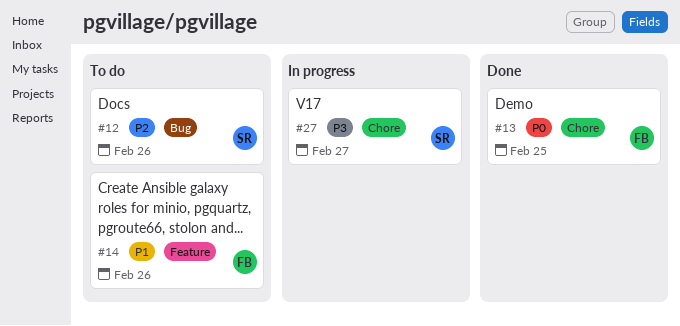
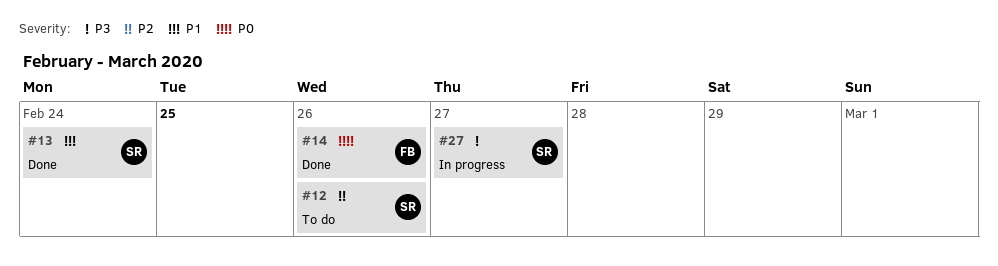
#13, owner: FB -> SR
#13, priority: P0 -> P1
#13, due: Feb 25 -> Feb 24
#14, status: To do -> Done
#14, priority: P1 -> P0

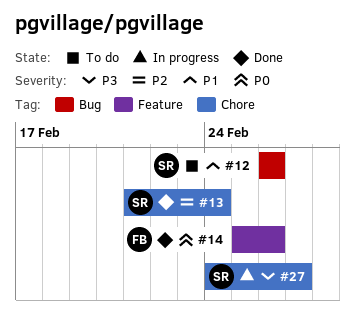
#12, priority: P2 -> P1
#13, priority: P1 -> P2

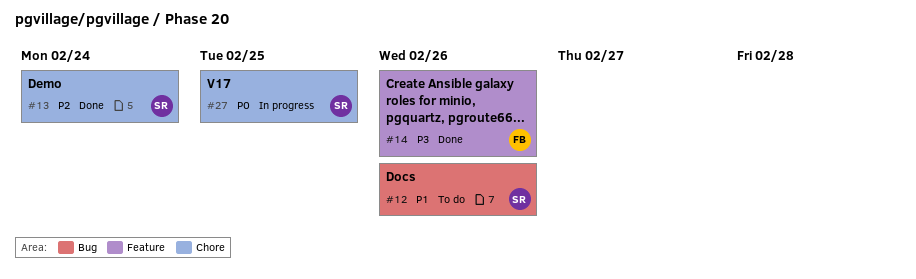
#14, priority: P0 -> P3
#27, priority: P3 -> P0
#27, due: Feb 27 -> Feb 25

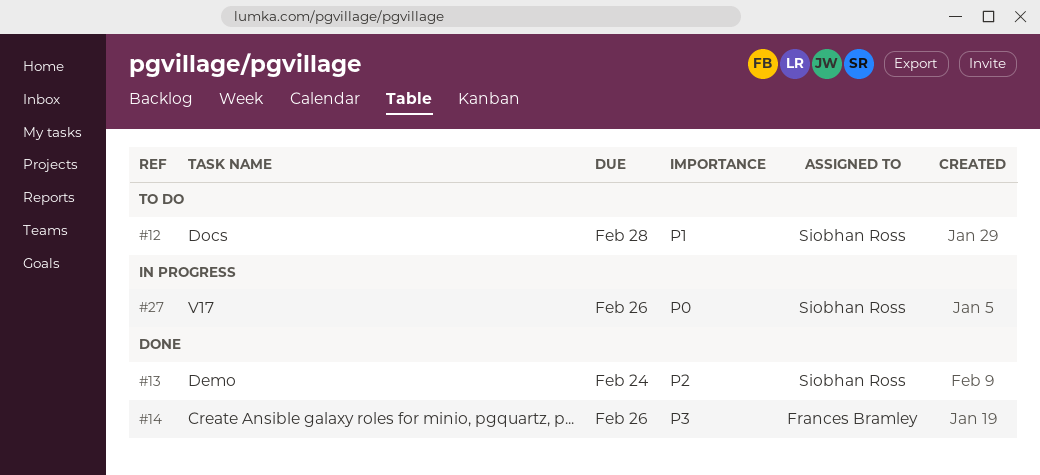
#12, due: Feb 26 -> Feb 28
#27, due: Feb 25 -> Feb 26

